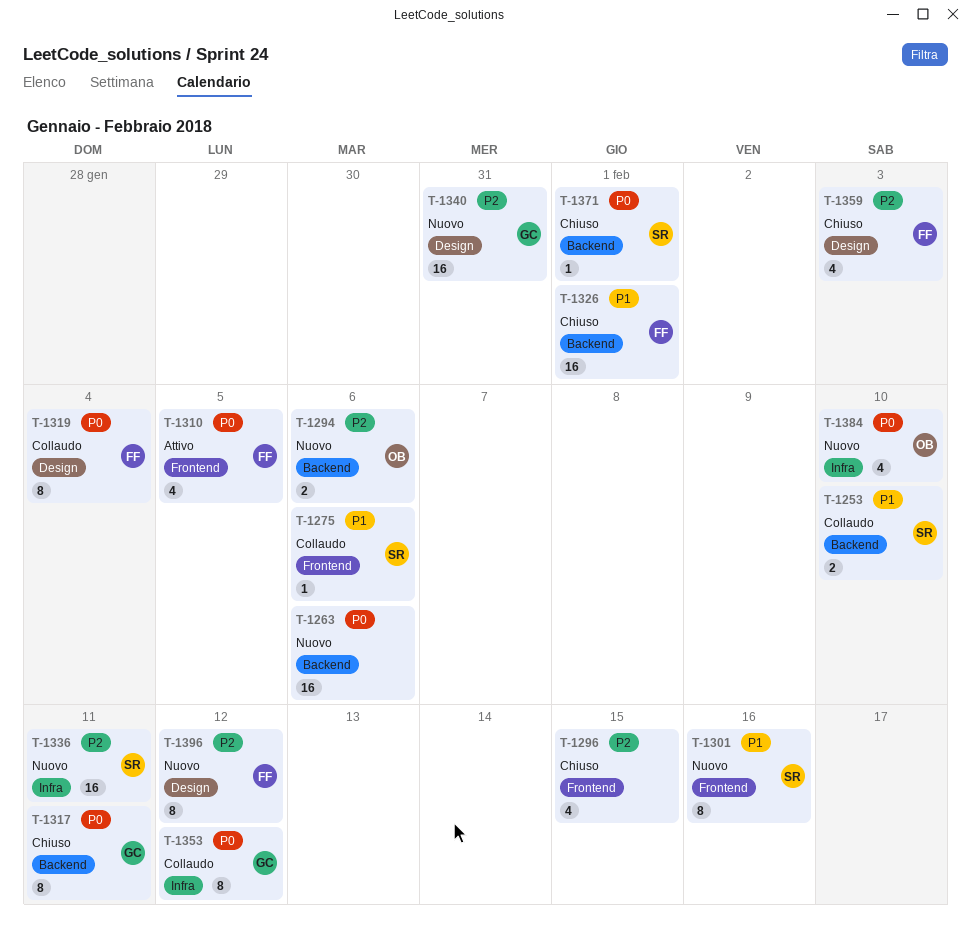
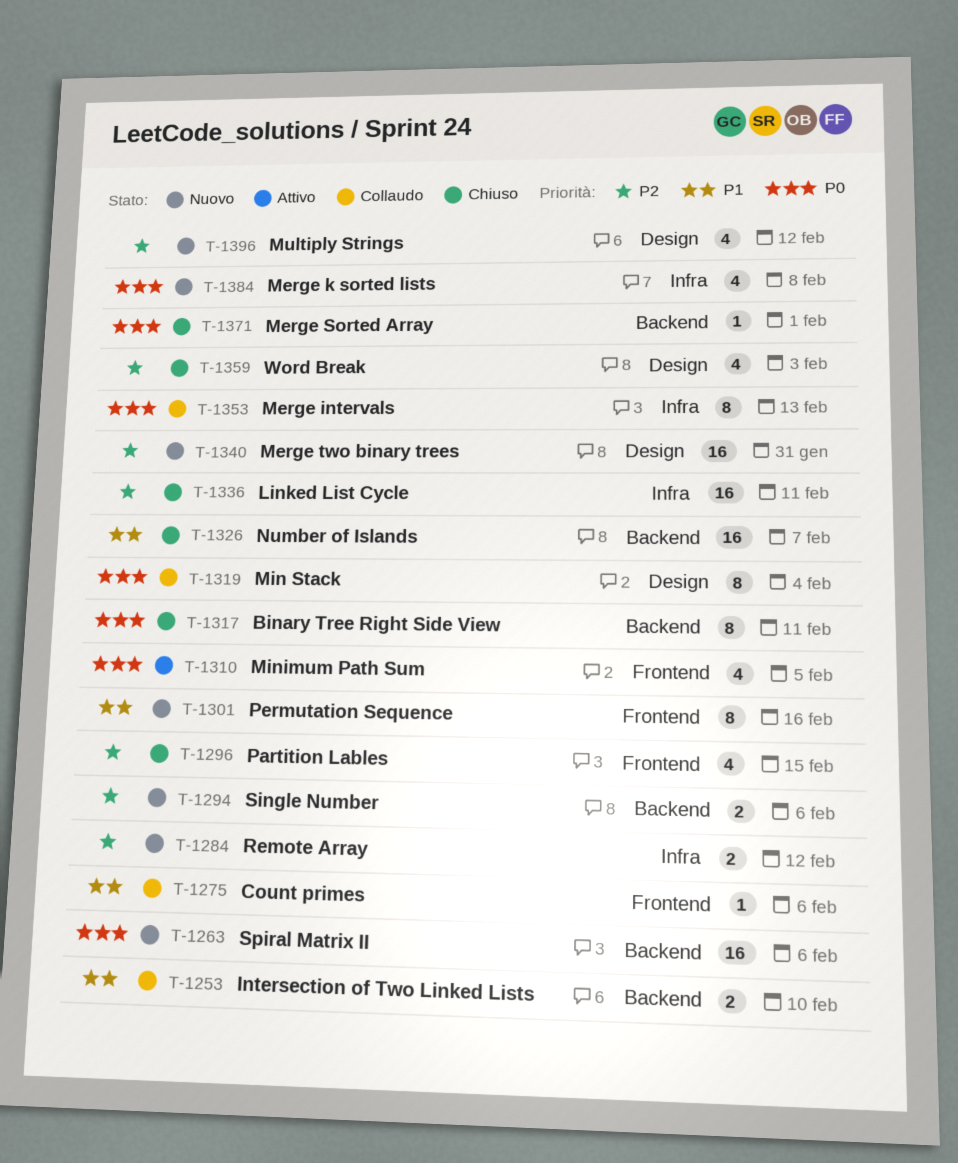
T-1284: none -> present
T-1326, due: Feb 1 -> Feb 7
T-1336, status: Nuovo -> Chiuso
T-1353, due: Feb 12 -> Feb 13
T-1384, due: Feb 10 -> Feb 8
T-1396, estimate: 8 -> 4

